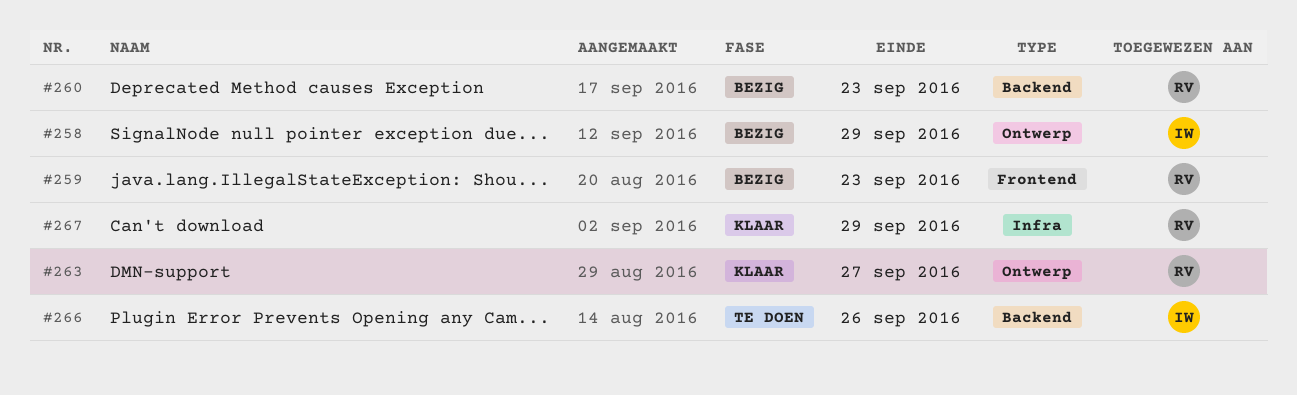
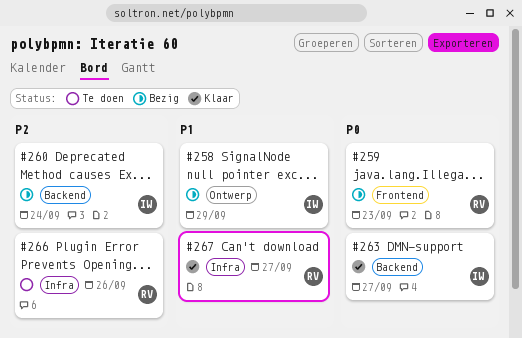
#260, owner: RV -> IW
#260, due: Sep 23 -> Sep 24
#263, owner: RV -> IW
#263, label: Ontwerp -> Backend
#266, owner: IW -> RV
#266, label: Backend -> Infra
#267, due: Sep 29 -> Sep 27

